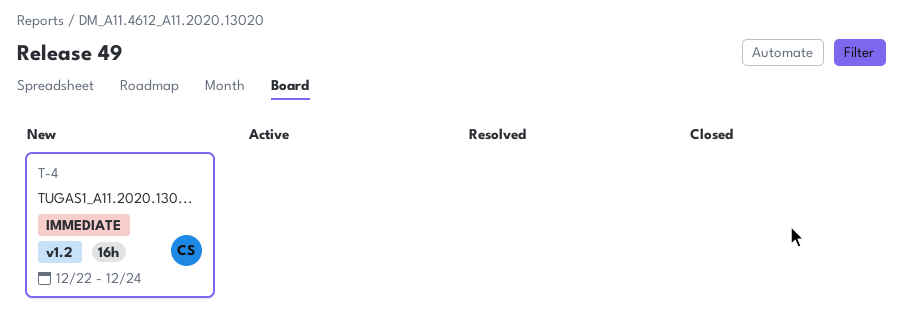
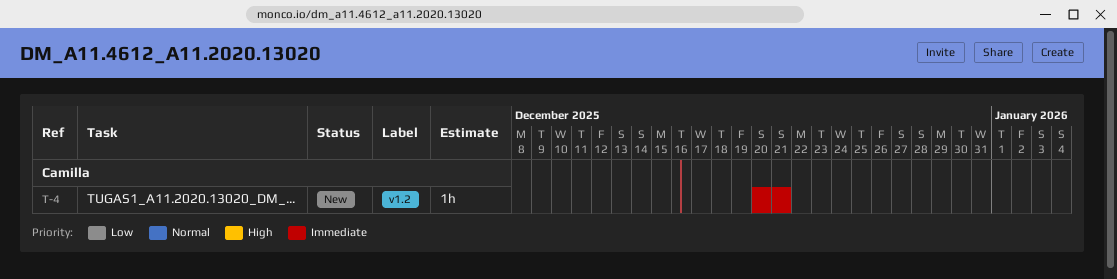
T-4, estimate: 16h -> 1h
T-4, start: Dec 22 -> Dec 20
T-4, due: Dec 24 -> Dec 21

